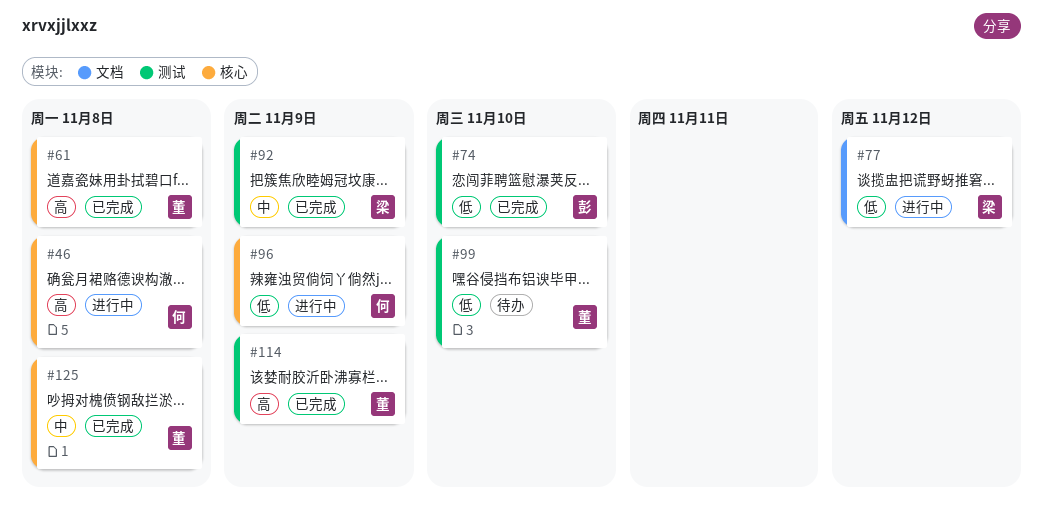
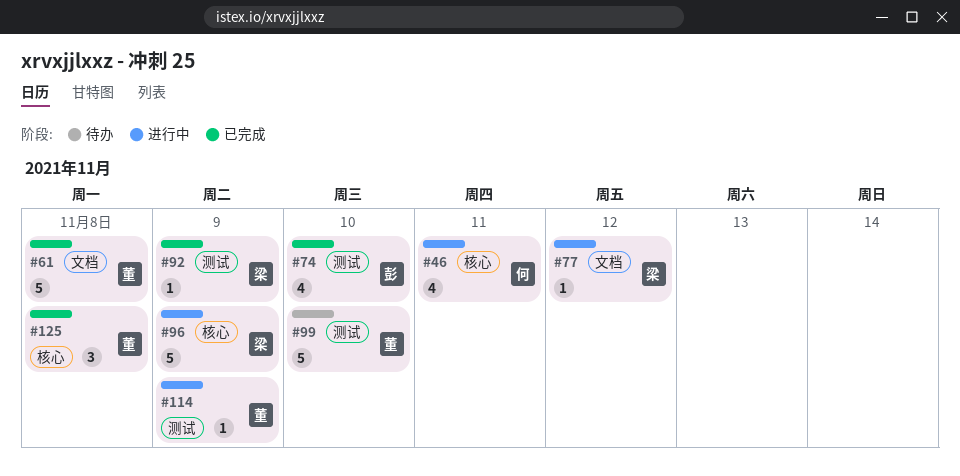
#46, due: Nov 8 -> Nov 11
#61, label: 核心 -> 文档
#96, owner: 何 -> 梁
#114, status: 已完成 -> 进行中

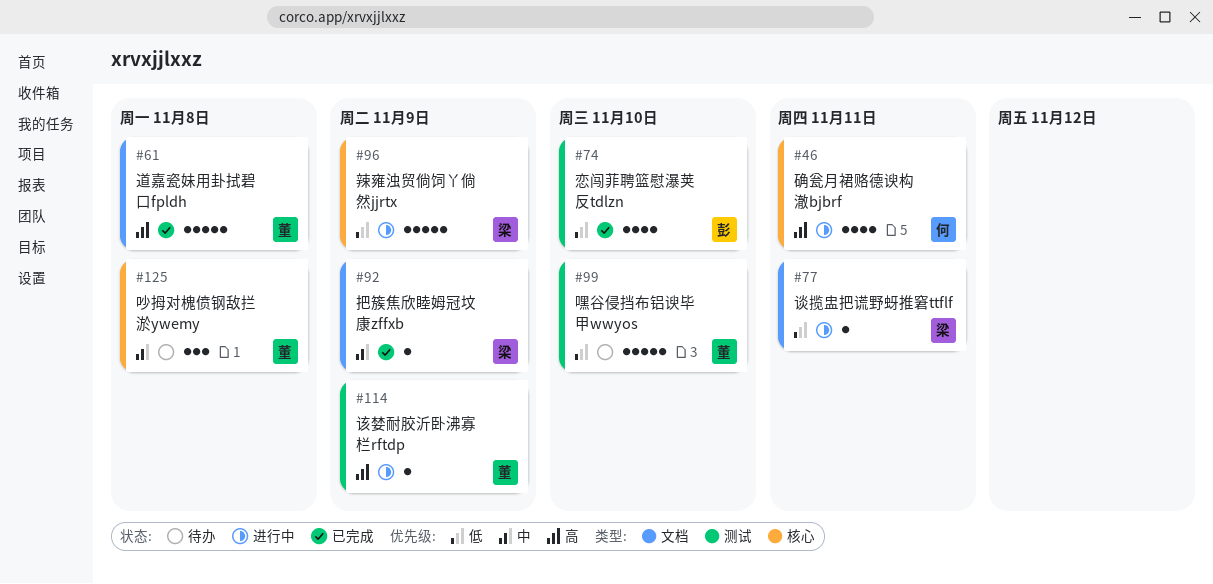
#77, due: Nov 12 -> Nov 11
#92, label: 测试 -> 文档
#125, status: 已完成 -> 待办

